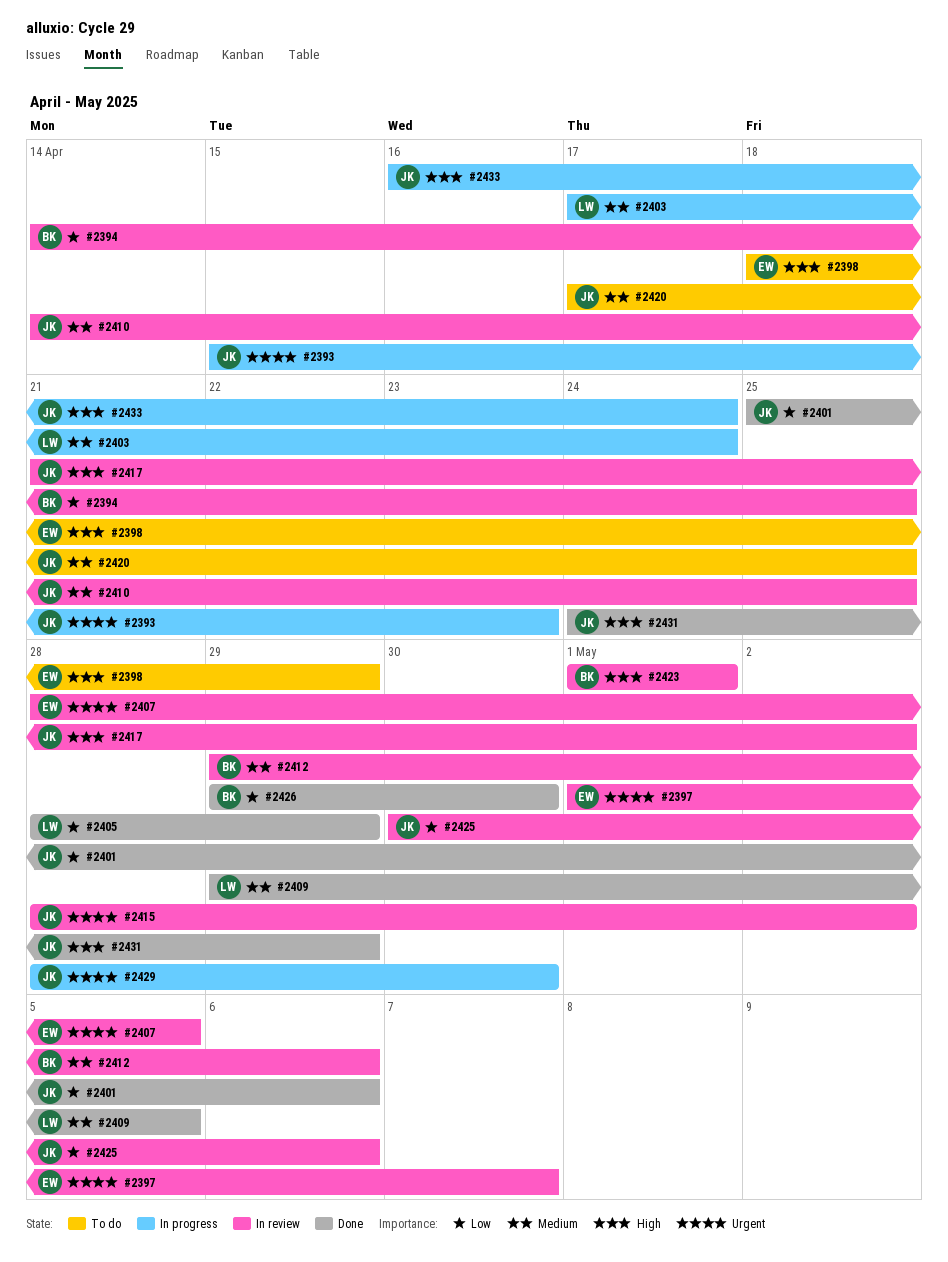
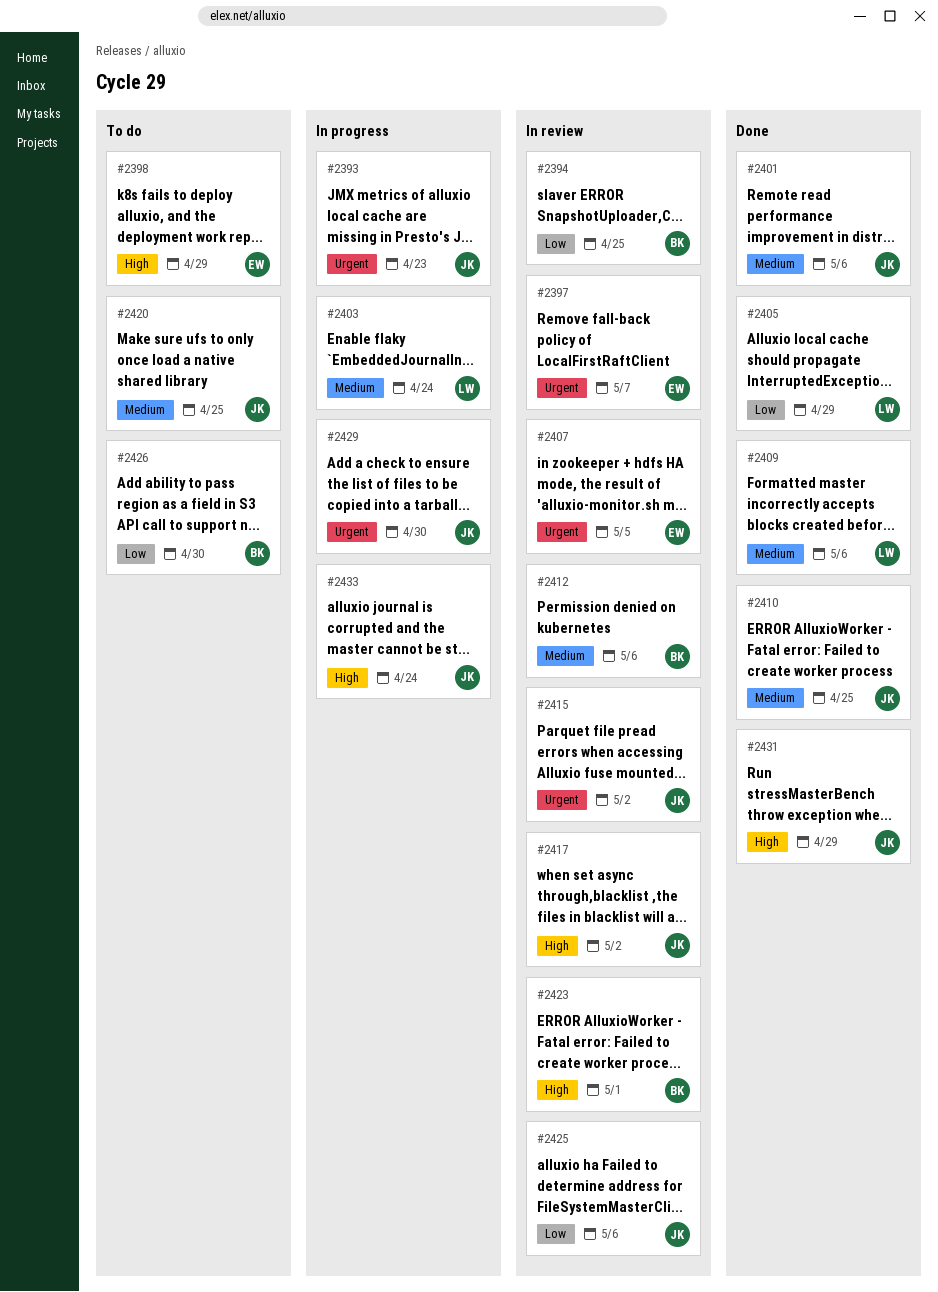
#2401, priority: Low -> Medium
#2409, due: May 5 -> May 6
#2410, status: In review -> Done
#2426, status: Done -> To do

